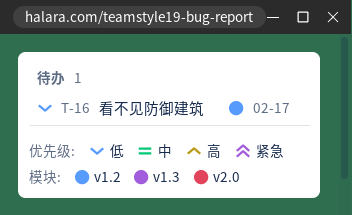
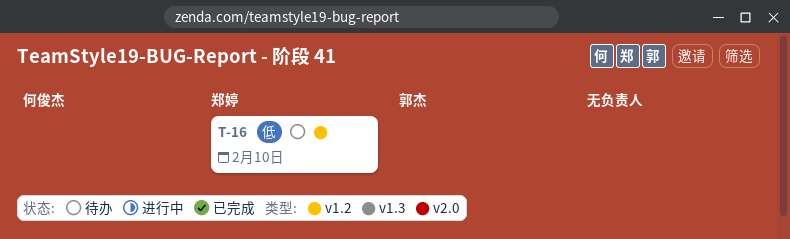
T-16, due: Feb 17 -> Feb 10

